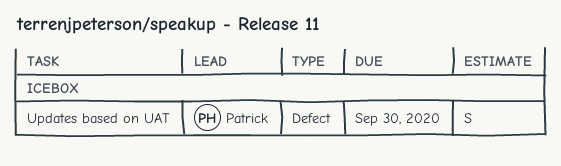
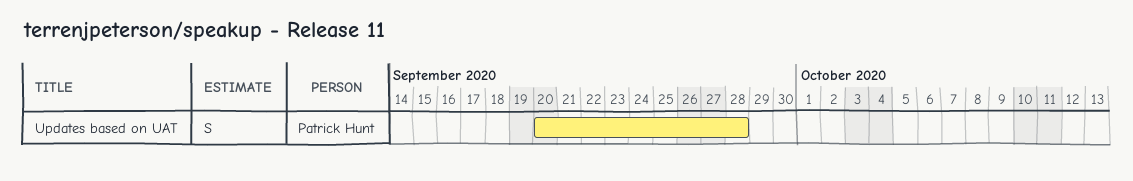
Updates based on UAT, due: Sep 30 -> Sep 28

